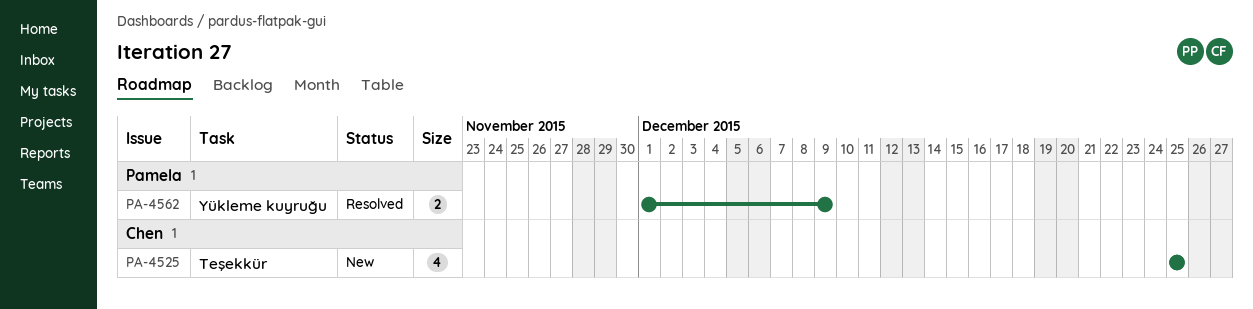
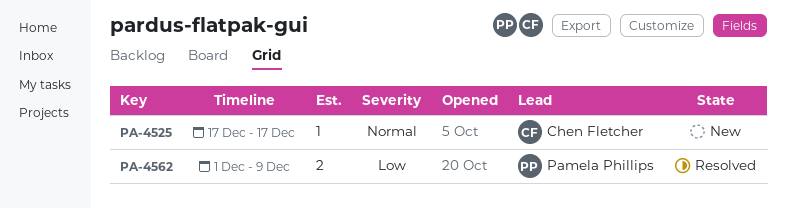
PA-4525, estimate: 4 -> 1
PA-4525, start: Dec 25 -> Dec 17
PA-4525, due: Dec 25 -> Dec 17

